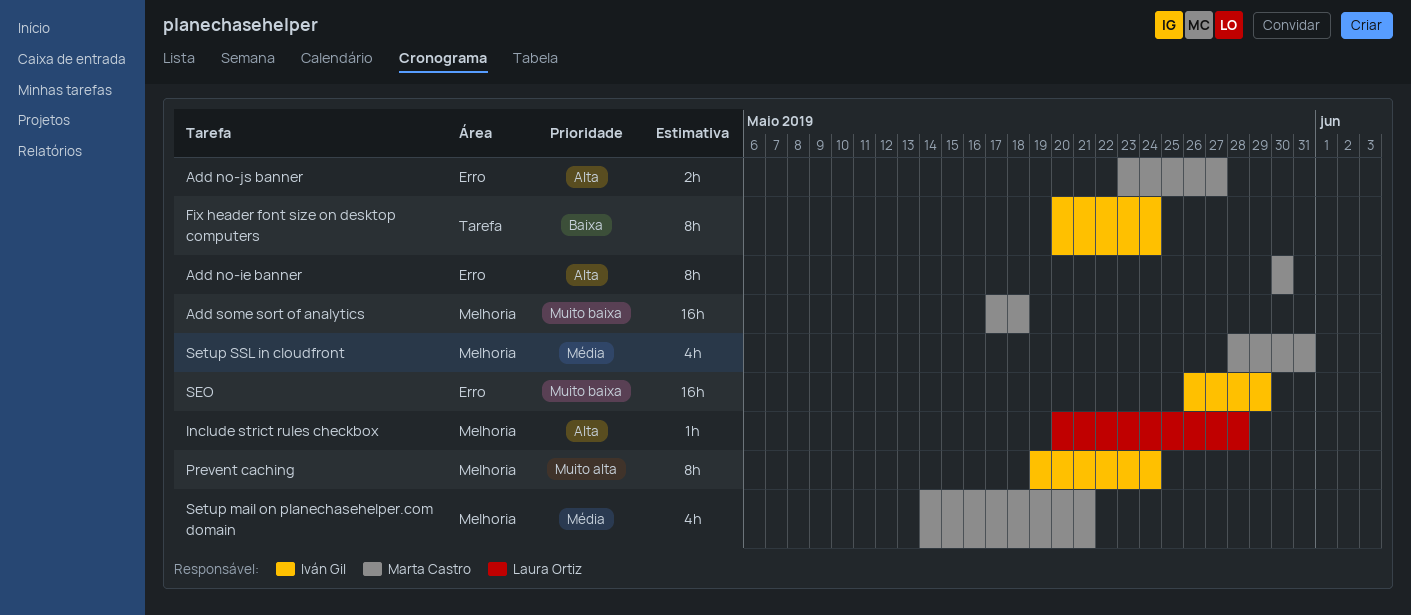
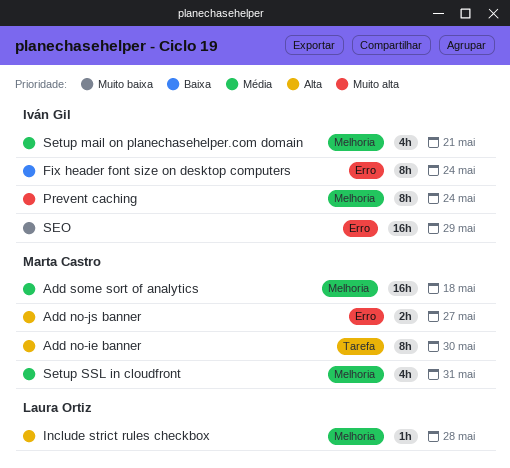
Add no-ie banner, label: Erro -> Tarefa
Add some sort of analytics, priority: Muito baixa -> Média
Fix header font size on desktop computers, label: Tarefa -> Erro
Setup mail on planechasehelper.com domain, owner: Marta Castro -> Iván Gil

